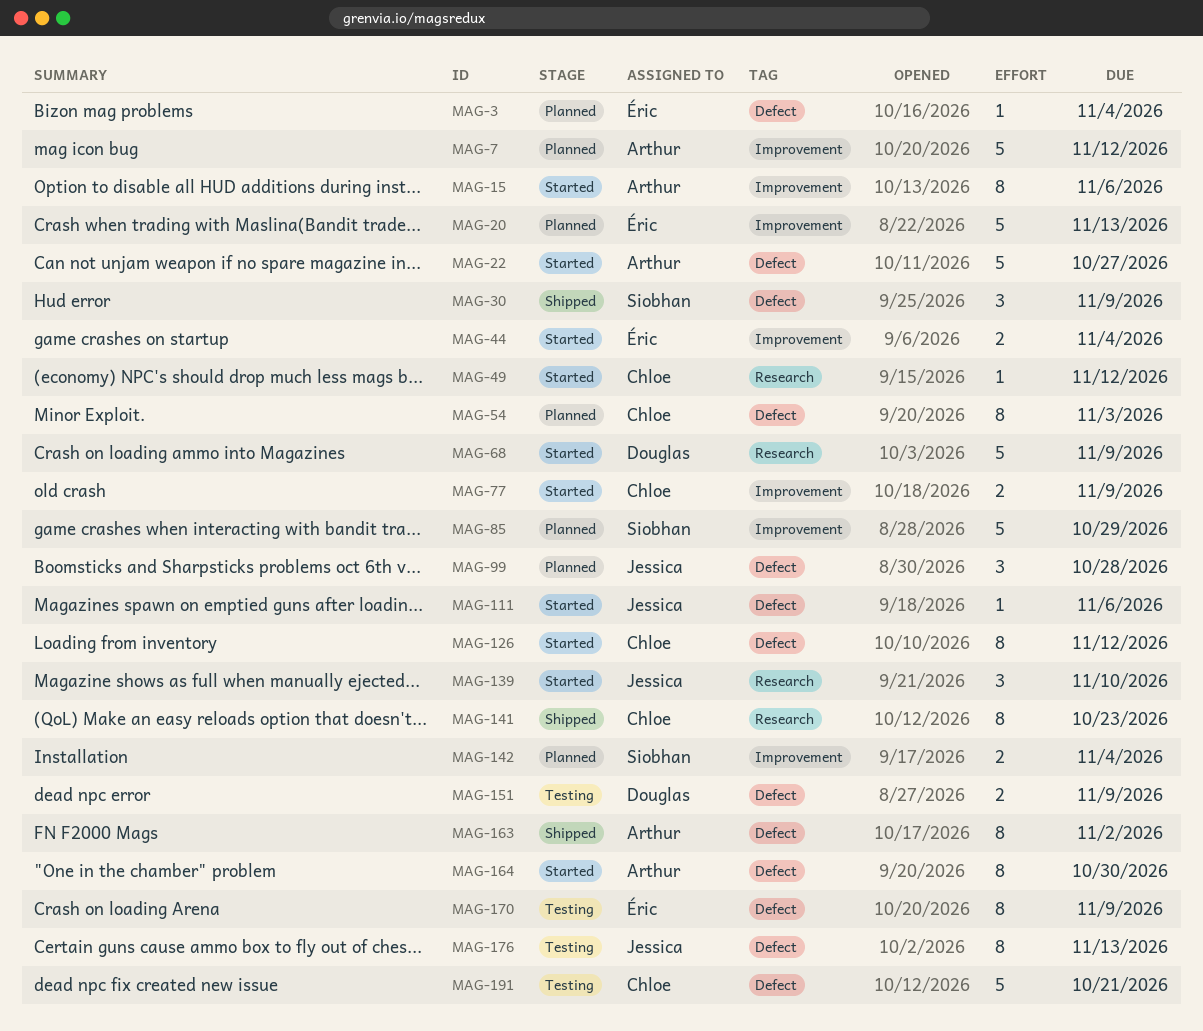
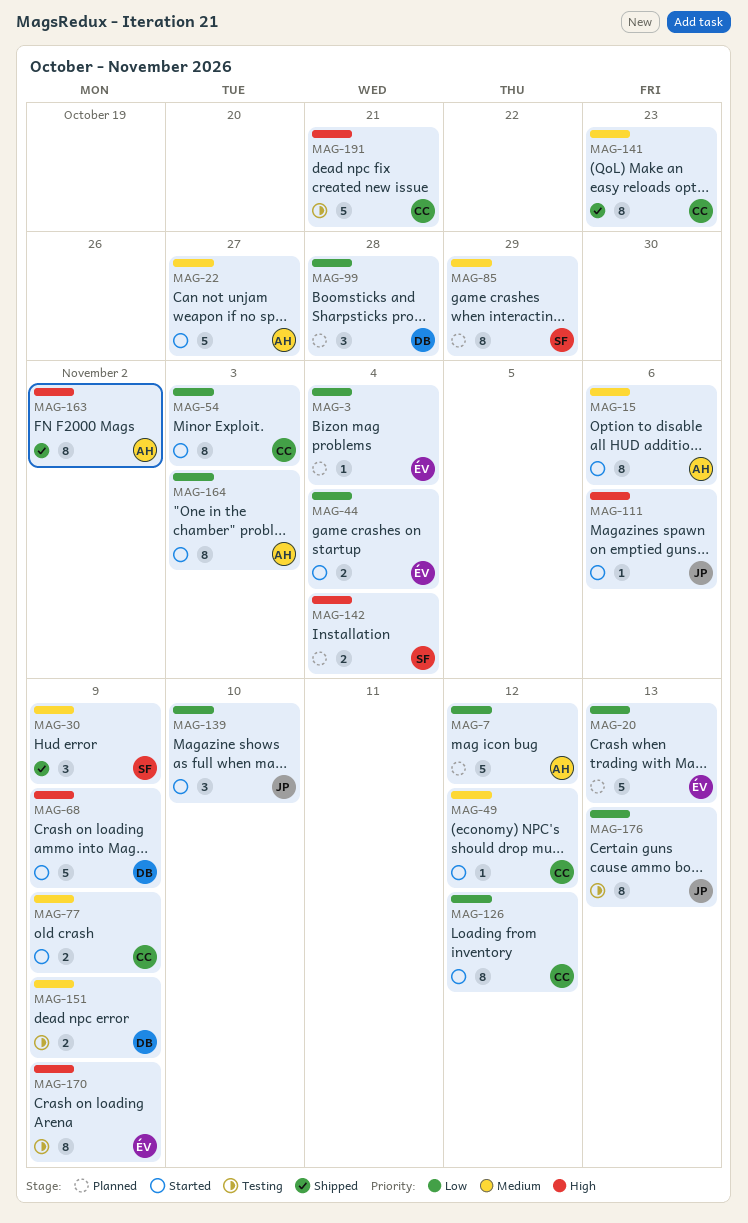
MAG-54, status: Planned -> Started
MAG-85, estimate: 5 -> 8
MAG-99, owner: Jessica -> Douglas
MAG-164, due: Oct 30 -> Nov 3

